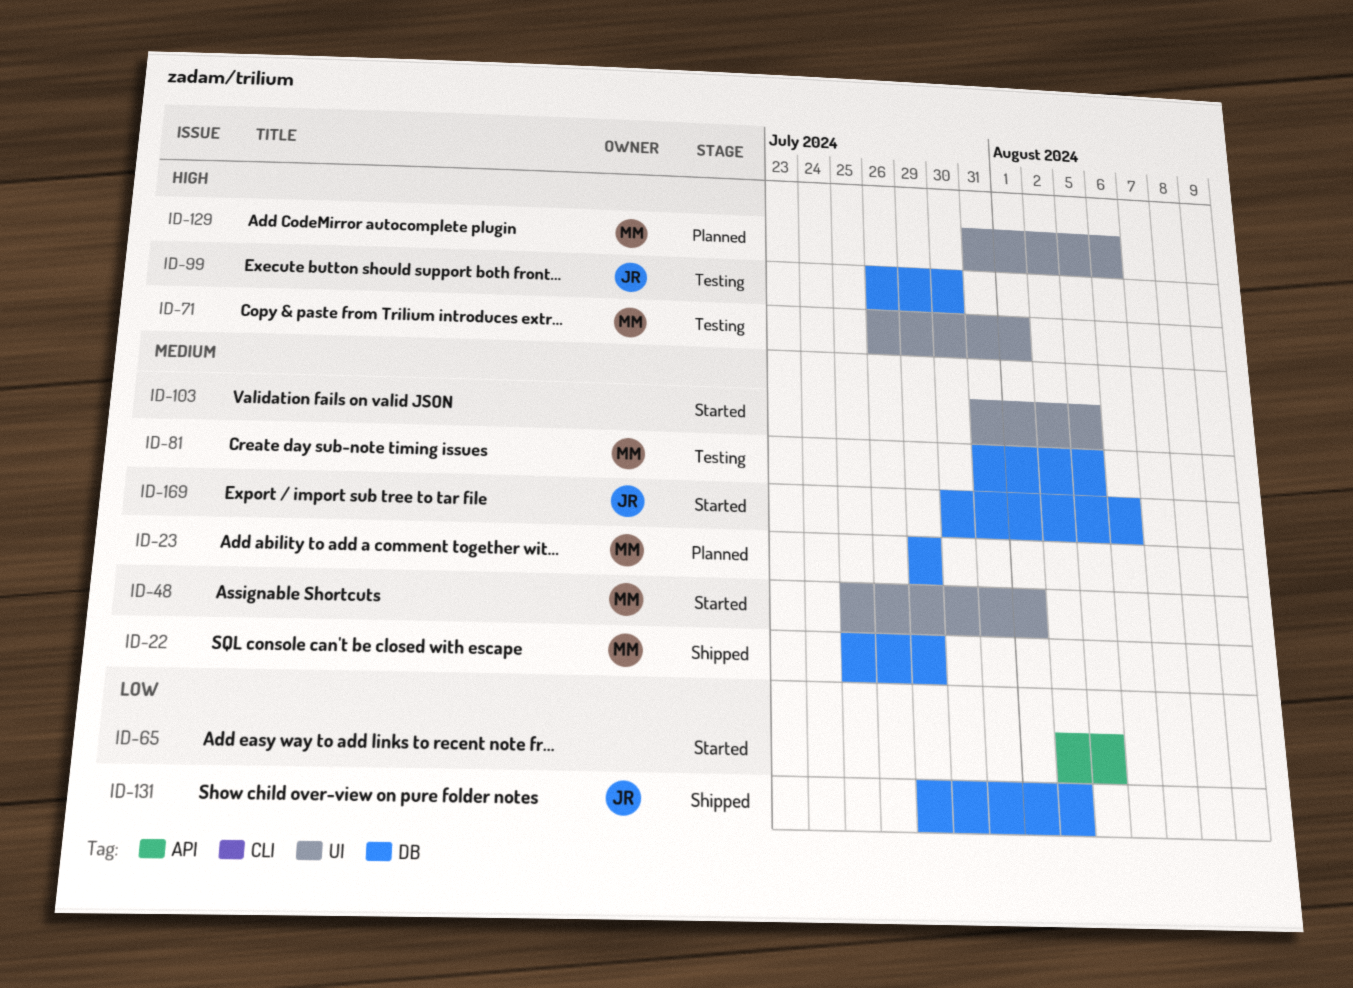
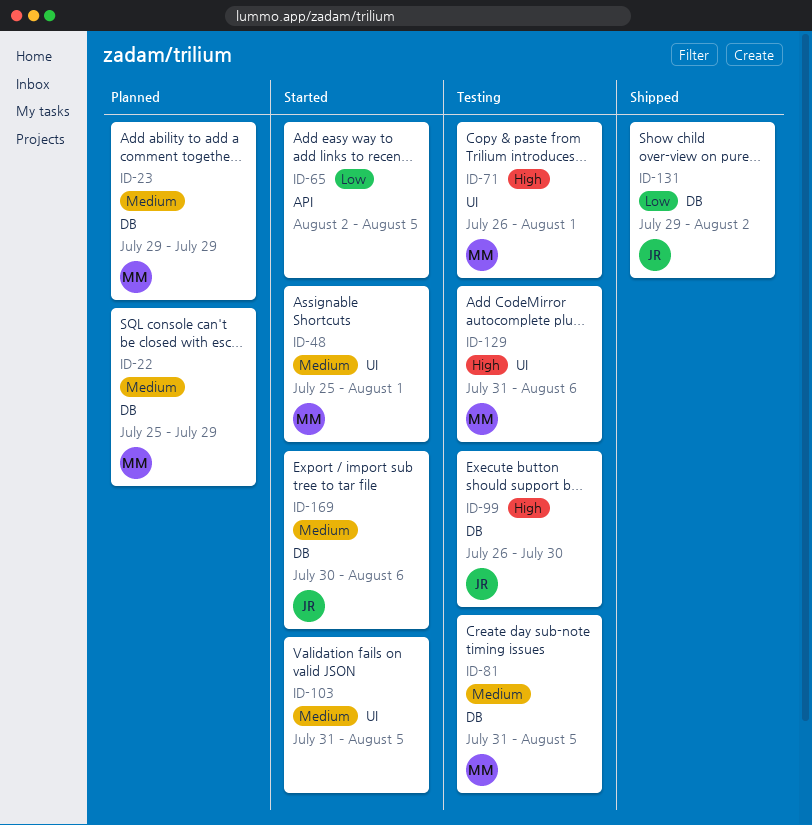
ID-22, status: Shipped -> Planned
ID-129, status: Planned -> Testing

